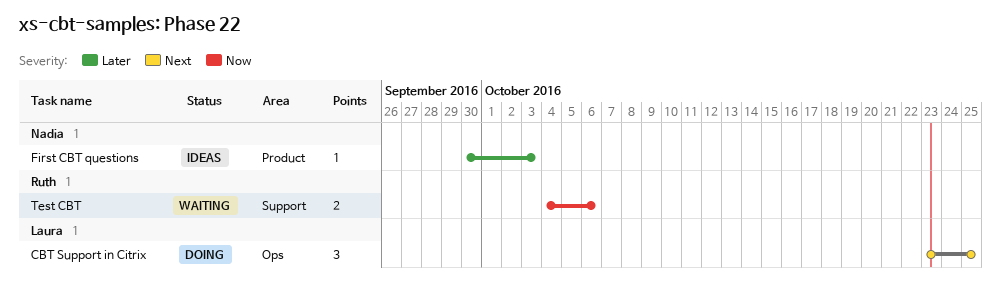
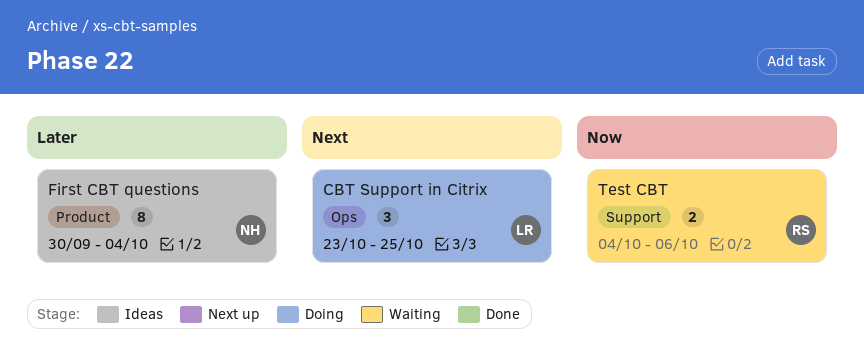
First CBT questions, estimate: 1 -> 8
First CBT questions, due: Oct 3 -> Oct 4

